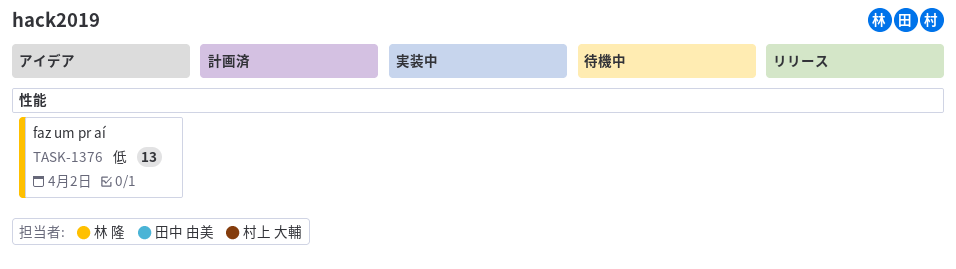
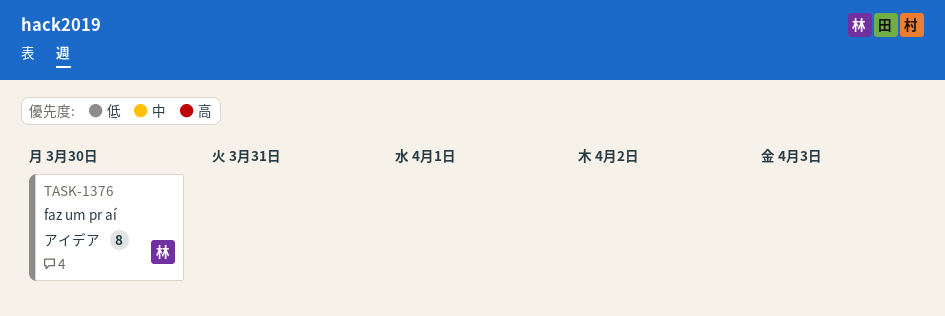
TASK-1376, estimate: 13 -> 8
TASK-1376, due: Apr 2 -> Mar 30

